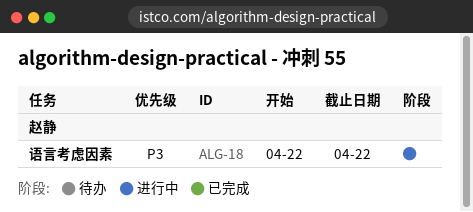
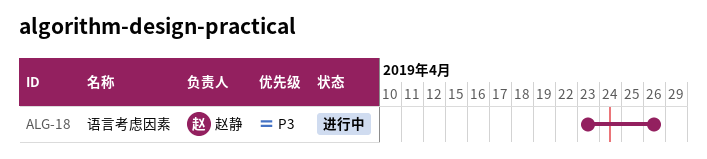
ALG-18, start: Apr 22 -> Apr 23
ALG-18, due: Apr 22 -> Apr 26

